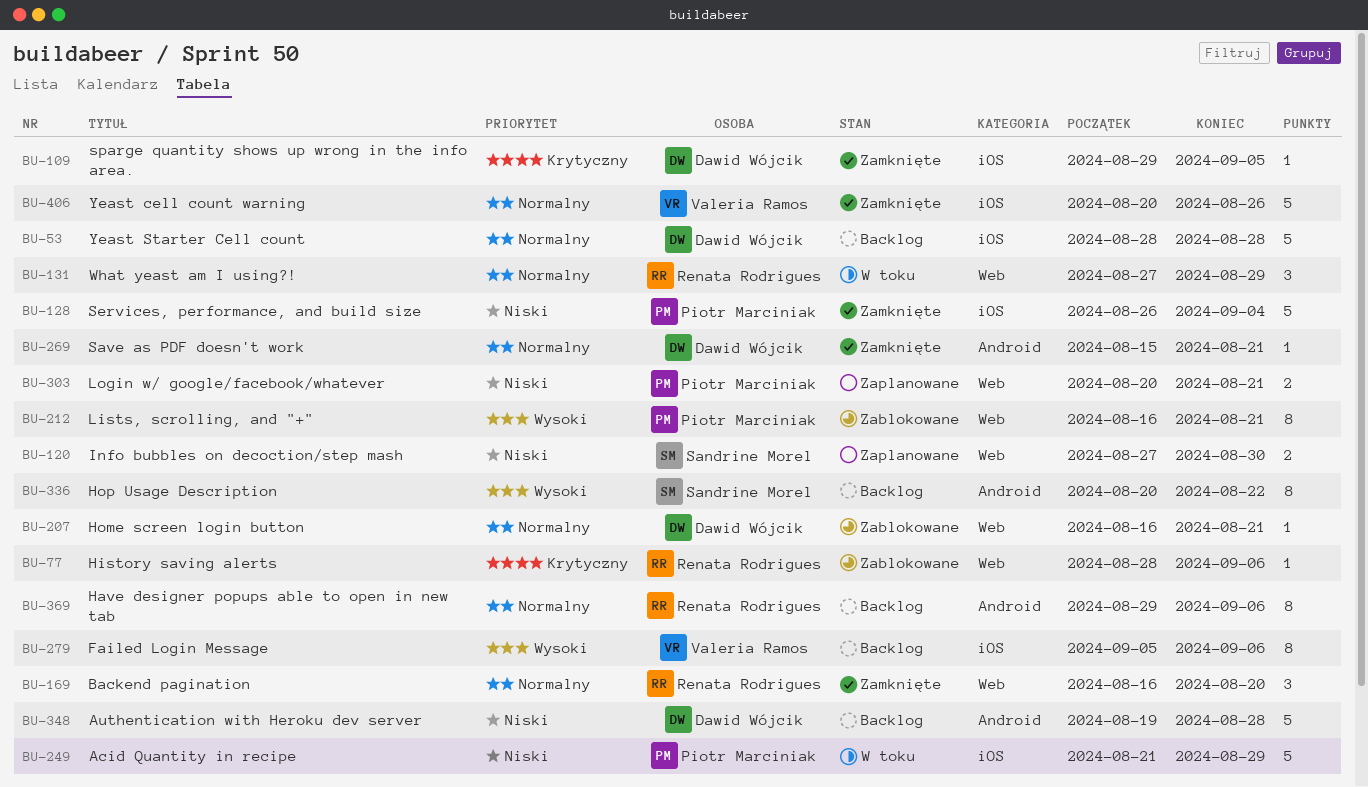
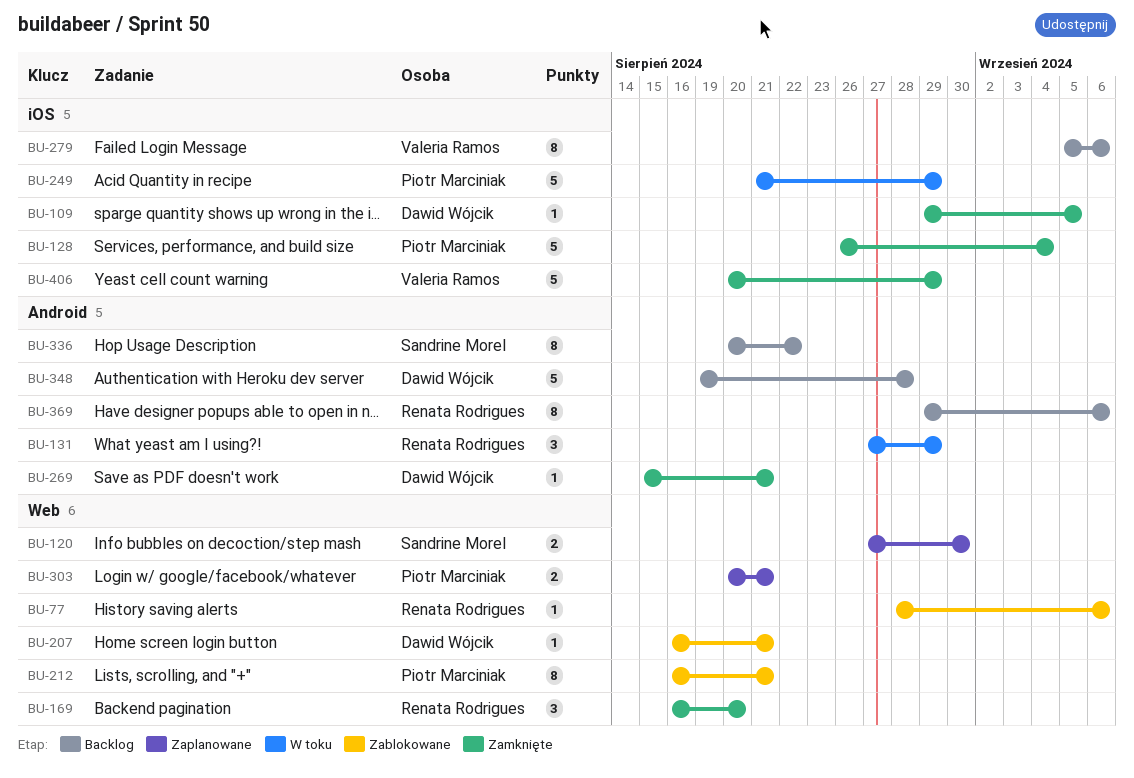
BU-53: present -> none
BU-131, label: Web -> Android
BU-406, due: Aug 26 -> Aug 29

